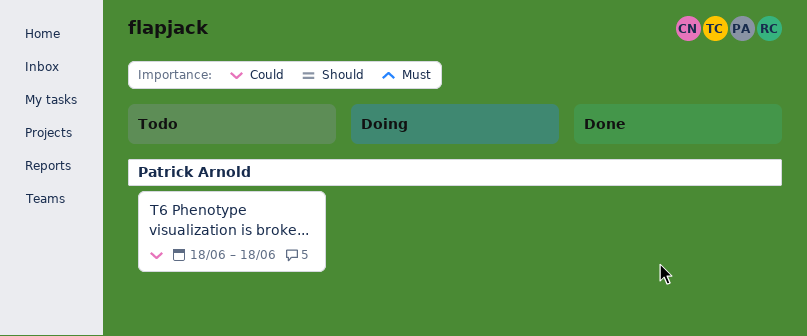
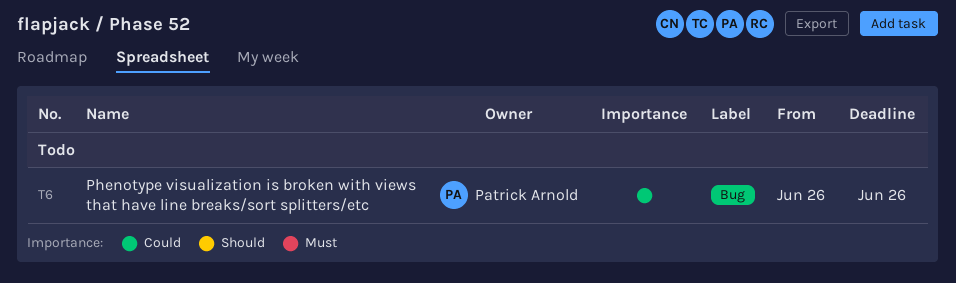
T6, start: Jun 18 -> Jun 26
T6, due: Jun 18 -> Jun 26

